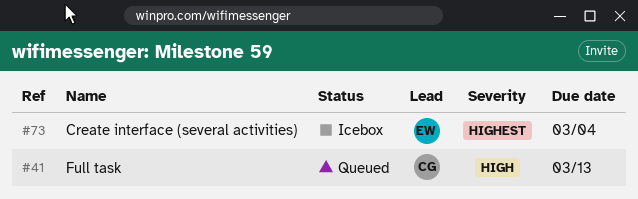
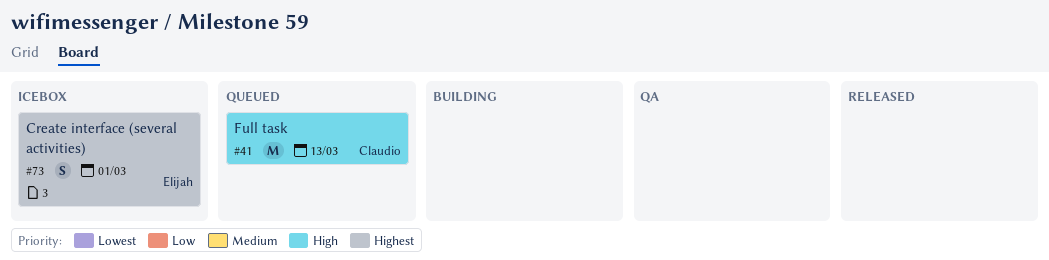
#73, due: Mar 4 -> Mar 1

